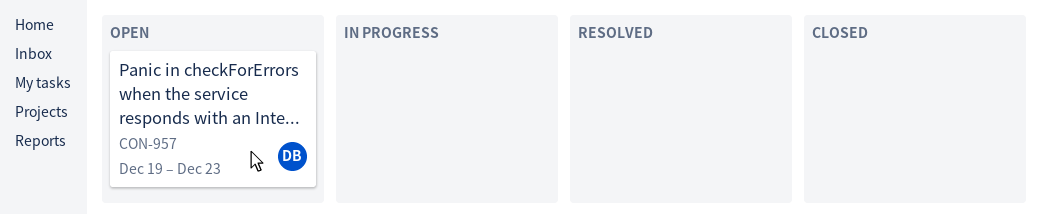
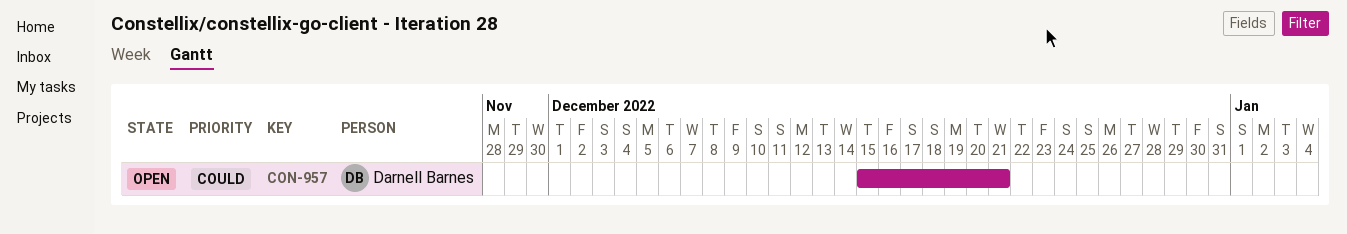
CON-957, start: Dec 19 -> Dec 15
CON-957, due: Dec 23 -> Dec 21

